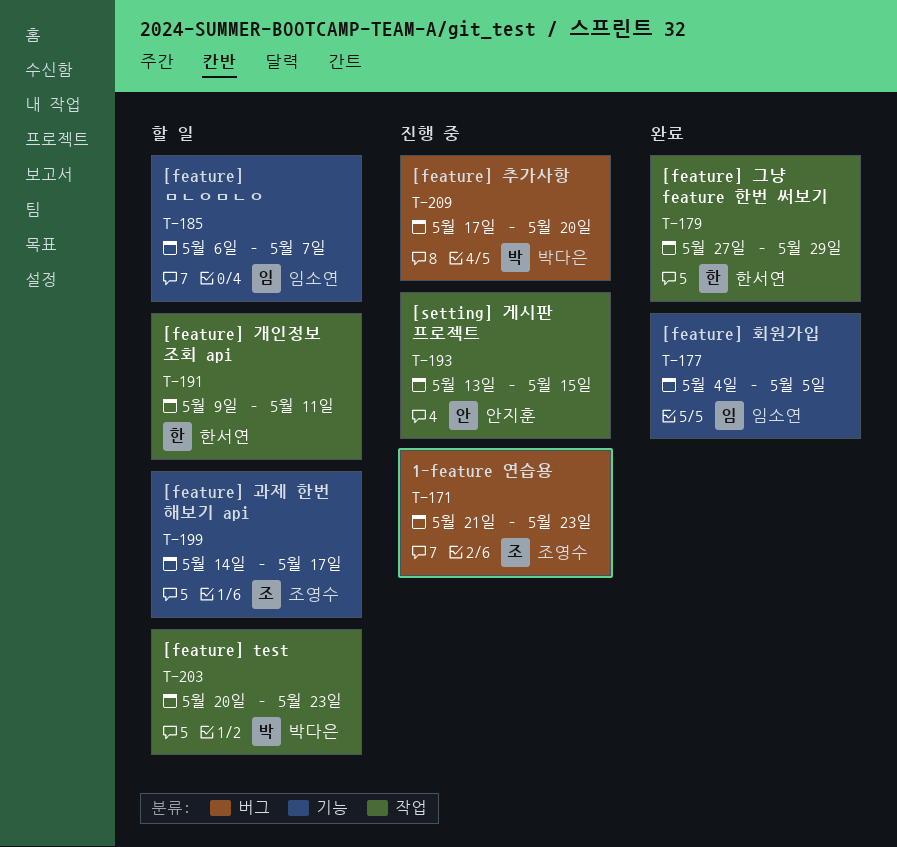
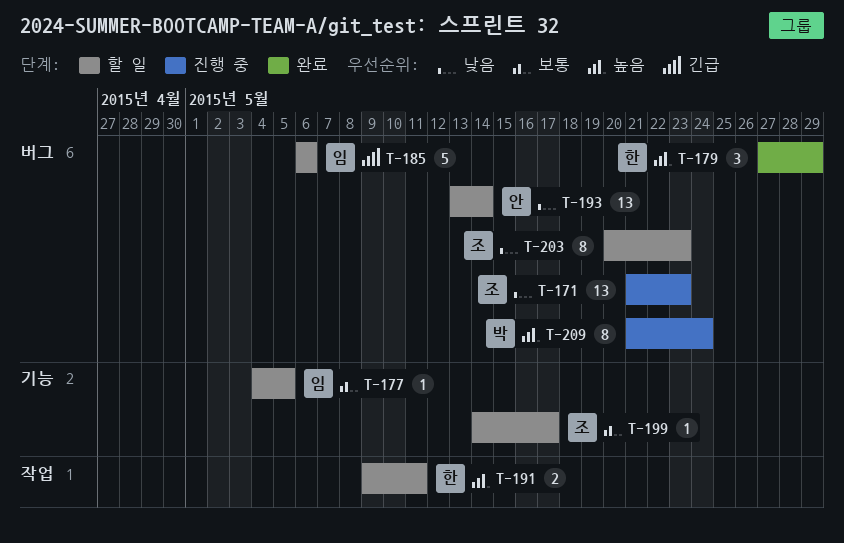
T-177, status: 완료 -> 할 일
T-179, label: 작업 -> 버그
T-185, label: 기능 -> 버그
T-185, due: May 7 -> May 6
T-193, status: 진행 중 -> 할 일
T-193, label: 작업 -> 버그
T-193, due: May 15 -> May 14
T-203, owner: 박다은 -> 조영수
T-203, label: 작업 -> 버그
T-209, start: May 17 -> May 21
T-209, due: May 20 -> May 24

